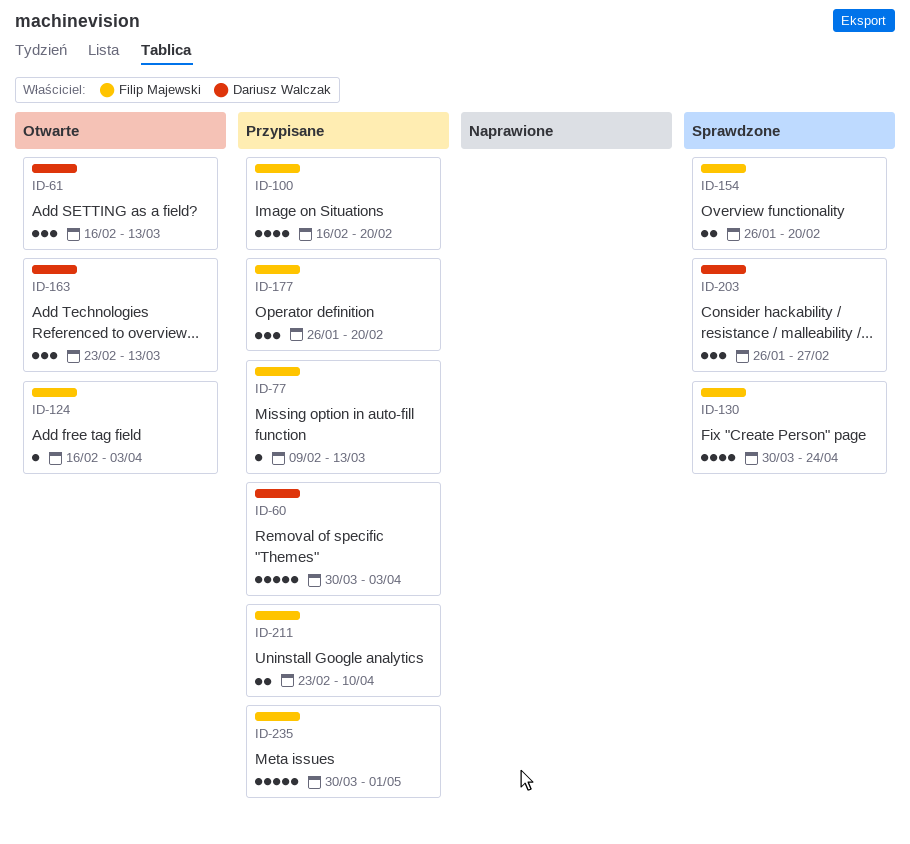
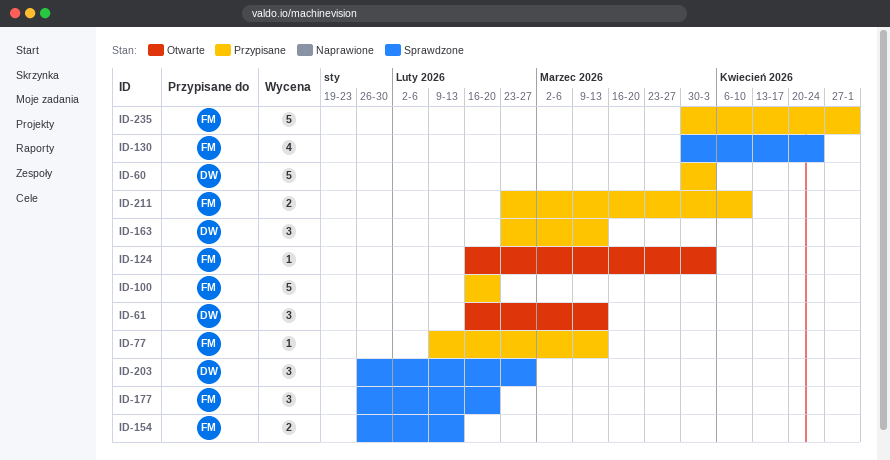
ID-100, estimate: 4 -> 5
ID-154, due: Feb 20 -> Feb 13
ID-163, status: Otwarte -> Przypisane
ID-177, status: Przypisane -> Sprawdzone

